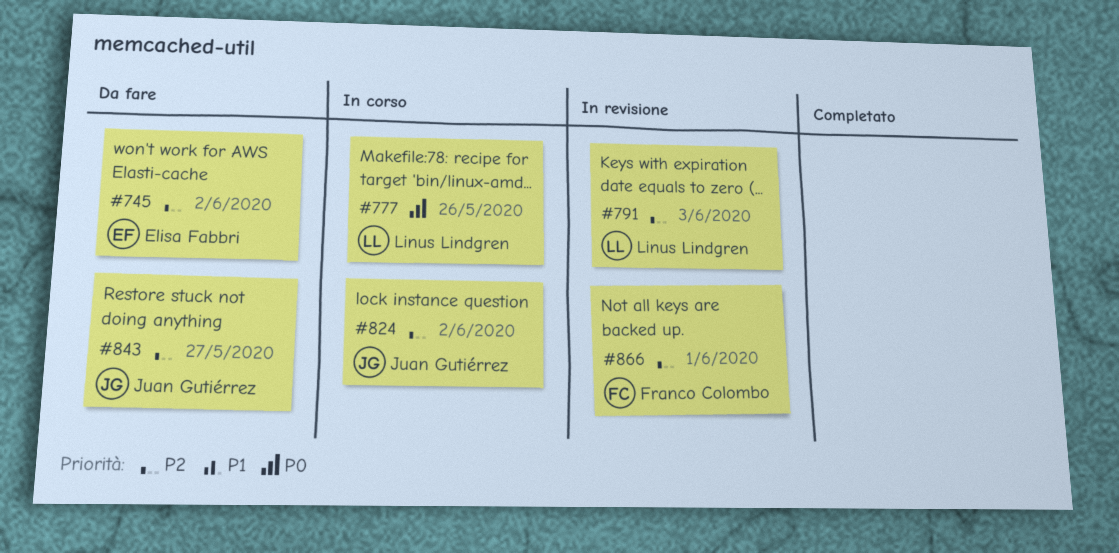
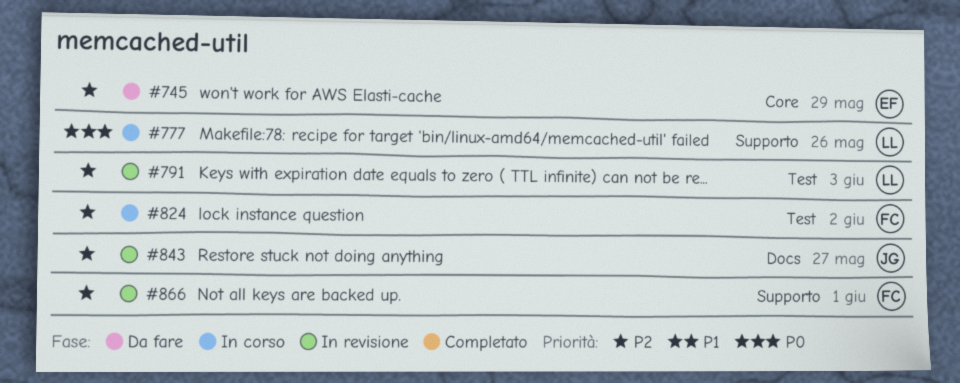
#745, due: Jun 2 -> May 29
#824, owner: Juan Gutiérrez -> Franco Colombo
#843, status: Da fare -> In revisione

